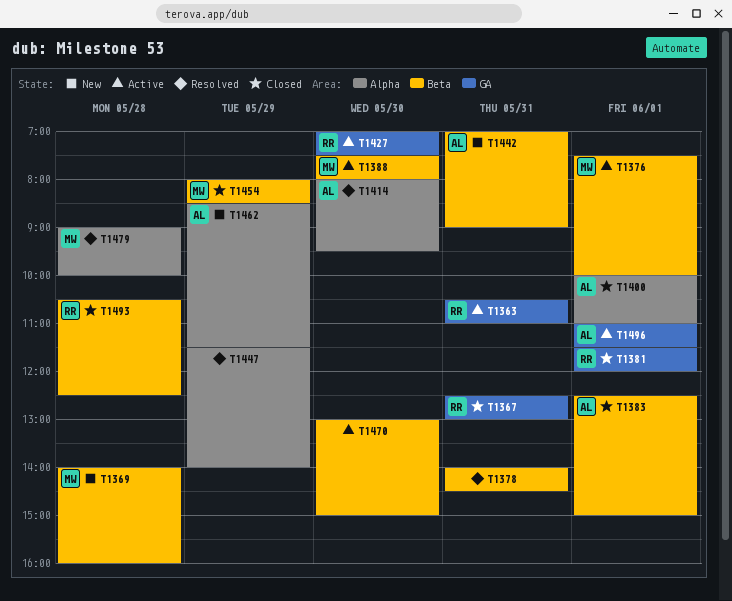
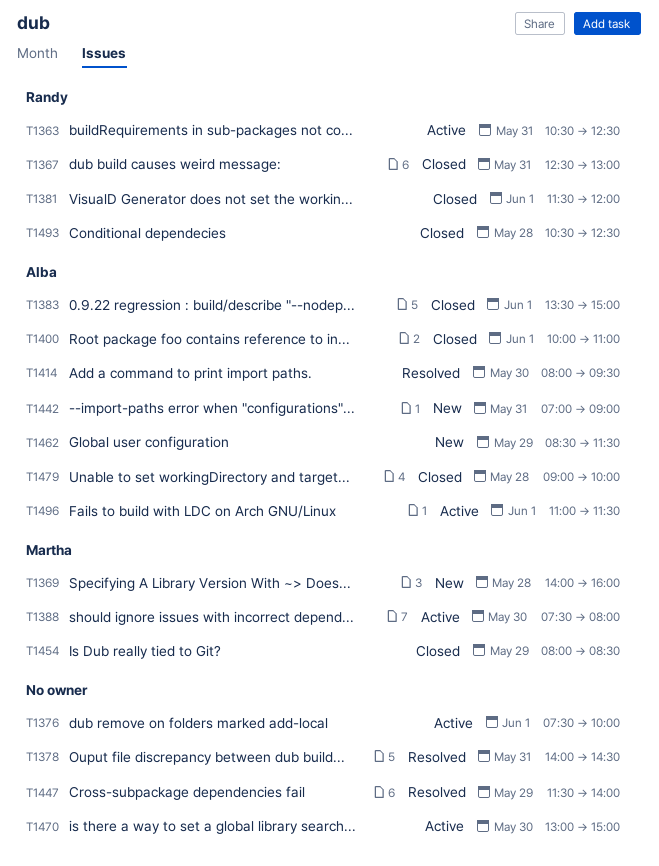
T1363, ends: 11:00 -> 12:30
T1376, owner: Martha -> none
T1383, begins: 12:30 -> 13:30
T1427: present -> none
T1479, status: Resolved -> Closed
T1479, owner: Martha -> Alba

